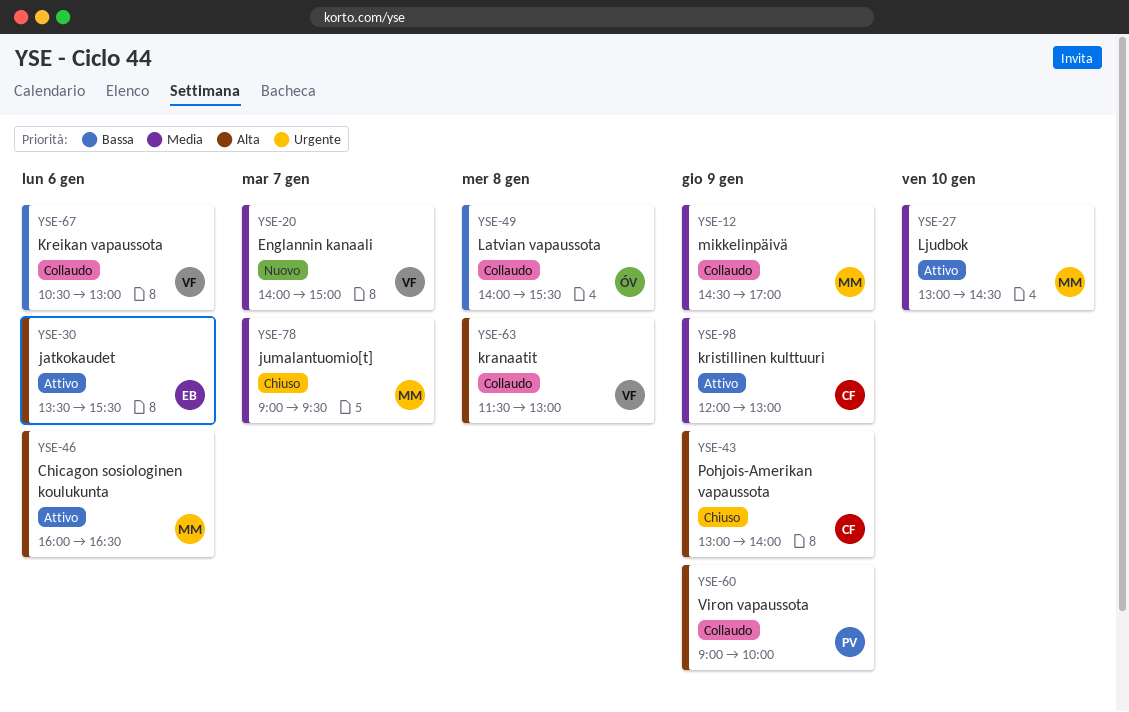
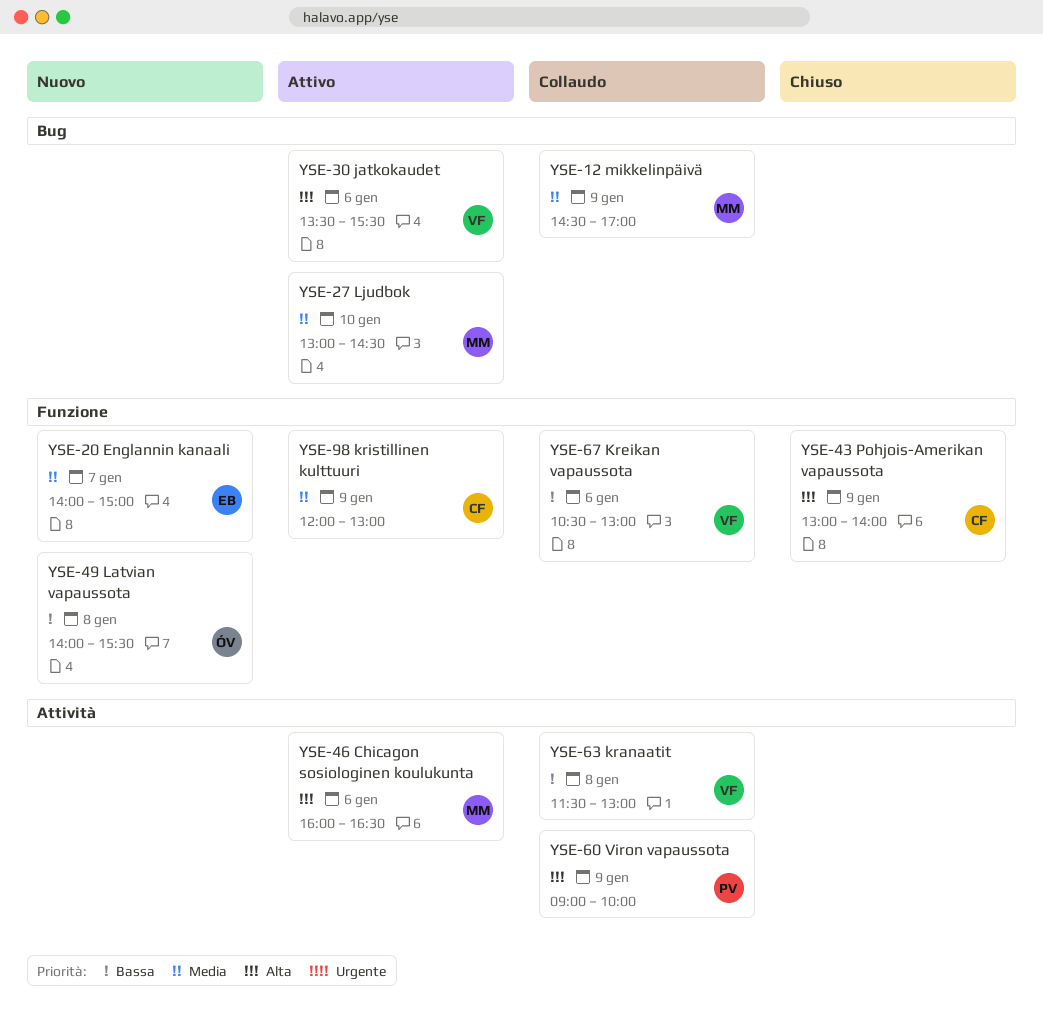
YSE-20, owner: VF -> EB
YSE-30, owner: EB -> VF
YSE-49, status: Collaudo -> Nuovo
YSE-63, priority: Alta -> Bassa
YSE-78: present -> none

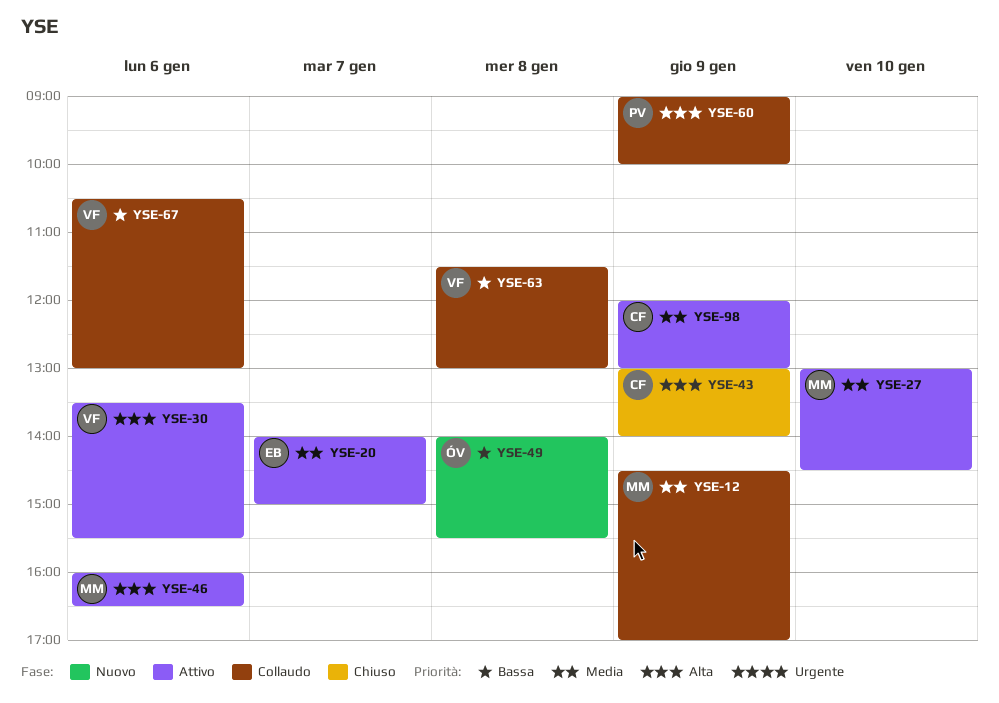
YSE-20, status: Nuovo -> Attivo

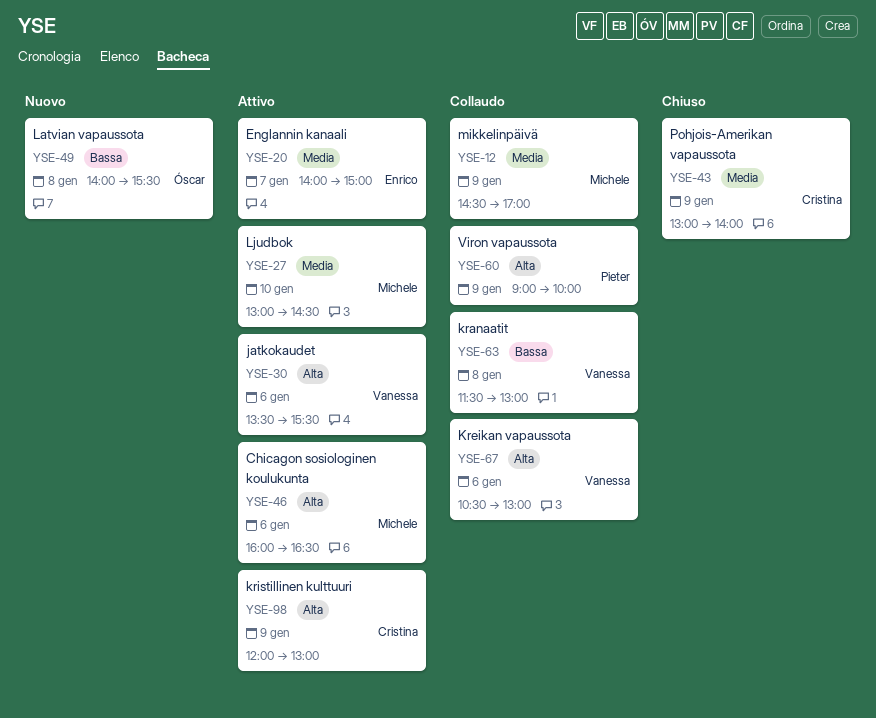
YSE-43, priority: Alta -> Media
YSE-67, priority: Bassa -> Alta
YSE-98, priority: Media -> Alta

